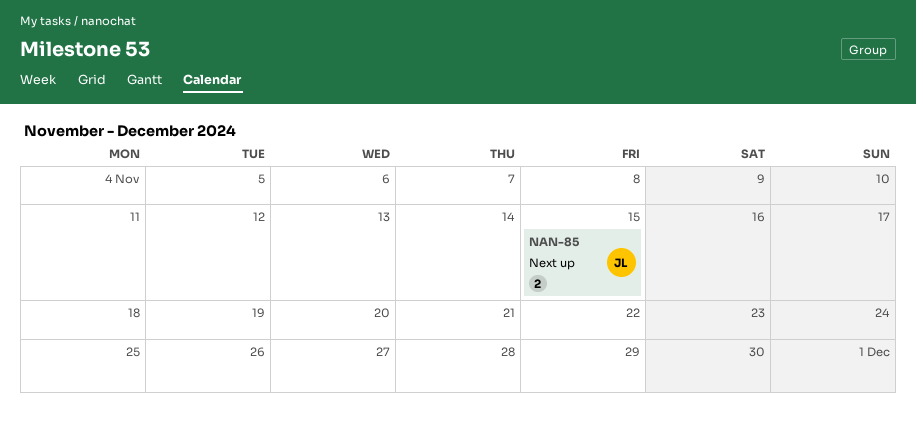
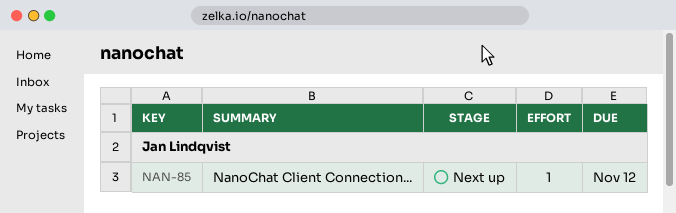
NAN-85, estimate: 2 -> 1
NAN-85, due: Nov 15 -> Nov 12

